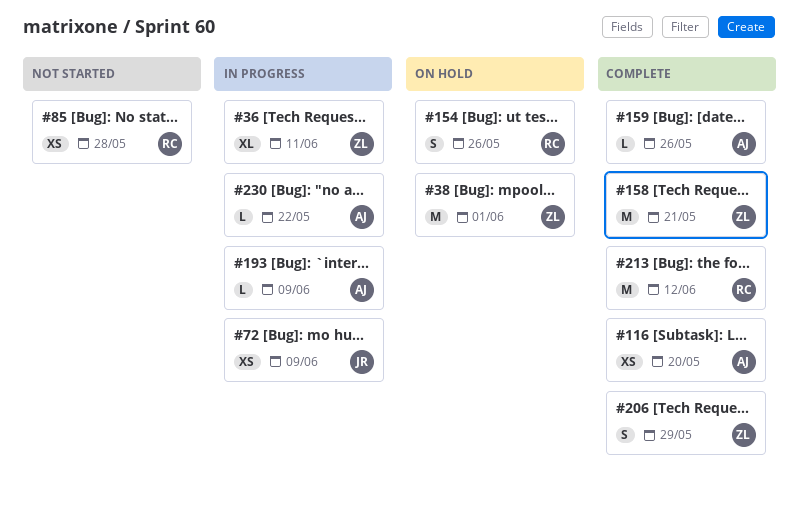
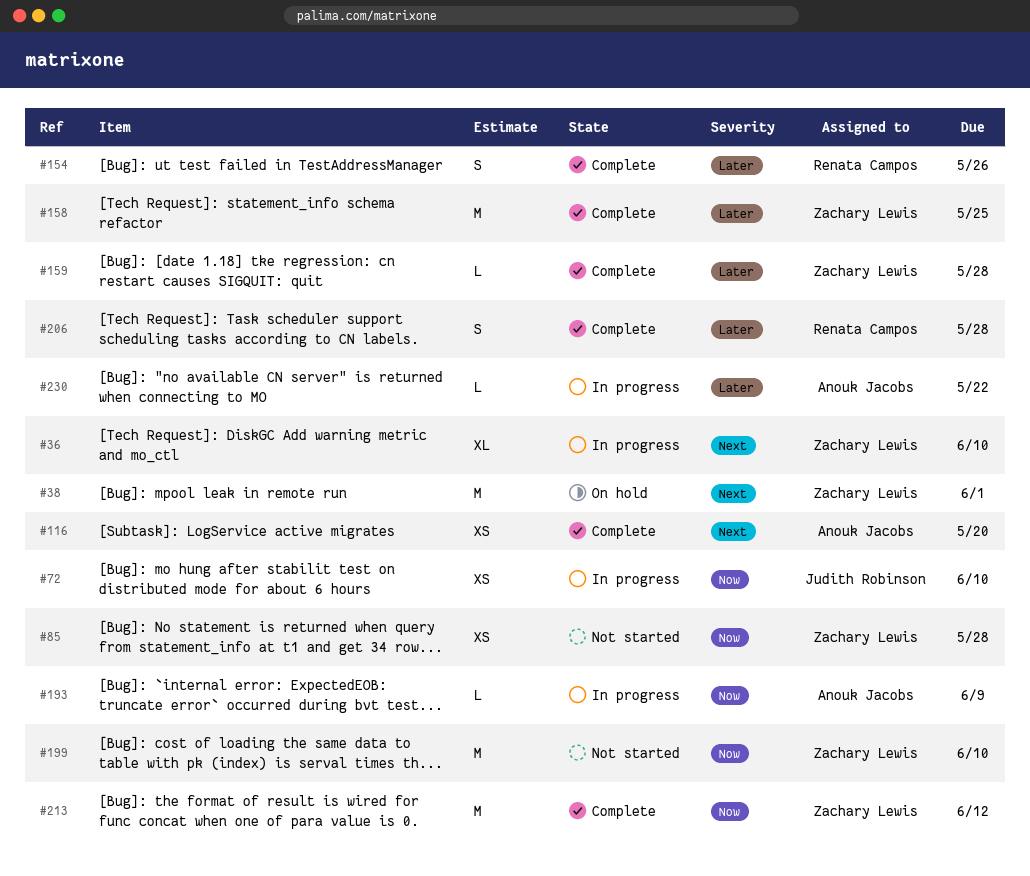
#36, due: Jun 11 -> Jun 10
#72, due: Jun 9 -> Jun 10
#85, owner: Renata Campos -> Zachary Lewis
#154, status: On hold -> Complete
#158, due: May 21 -> May 25
#159, owner: Anouk Jacobs -> Zachary Lewis
#159, due: May 26 -> May 28
#199: none -> present
#206, owner: Zachary Lewis -> Renata Campos
#206, due: May 29 -> May 28
#213, owner: Renata Campos -> Zachary Lewis

